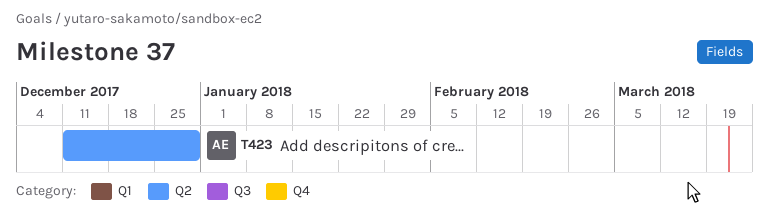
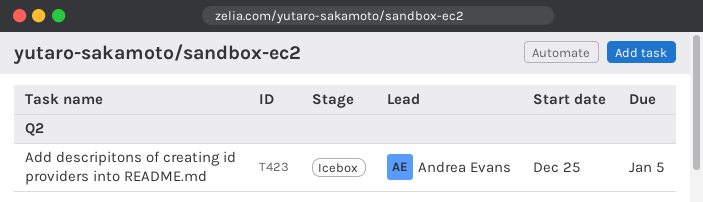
T423, start: Dec 11 -> Dec 25
T423, due: Dec 29 -> Jan 5

